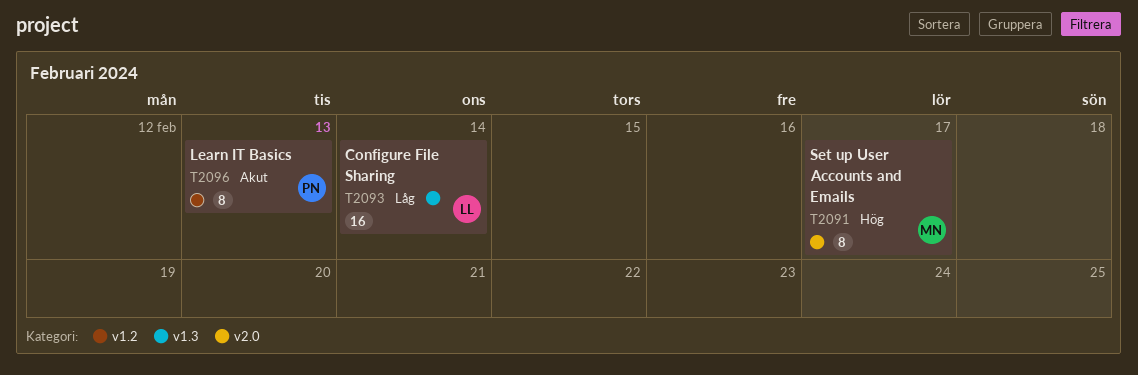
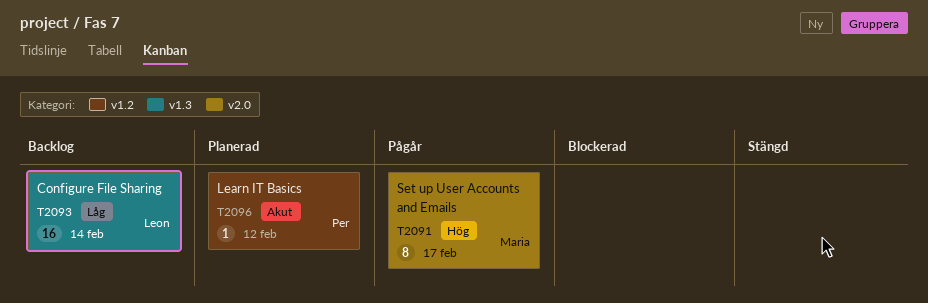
T2096, estimate: 8 -> 1
T2096, due: Feb 13 -> Feb 12

